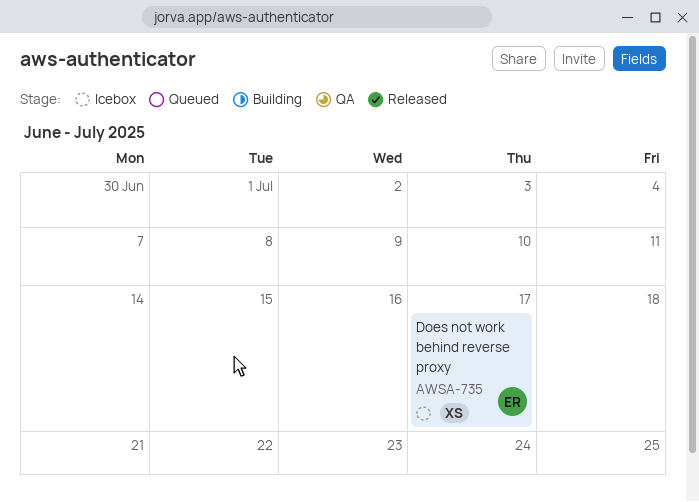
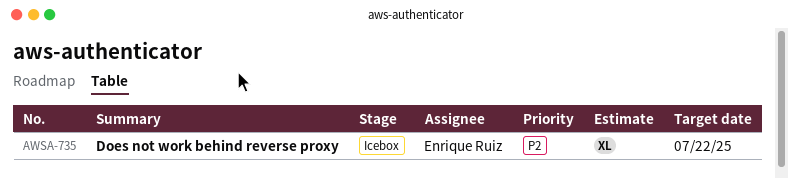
AWSA-735, estimate: XS -> XL
AWSA-735, due: Jul 17 -> Jul 22

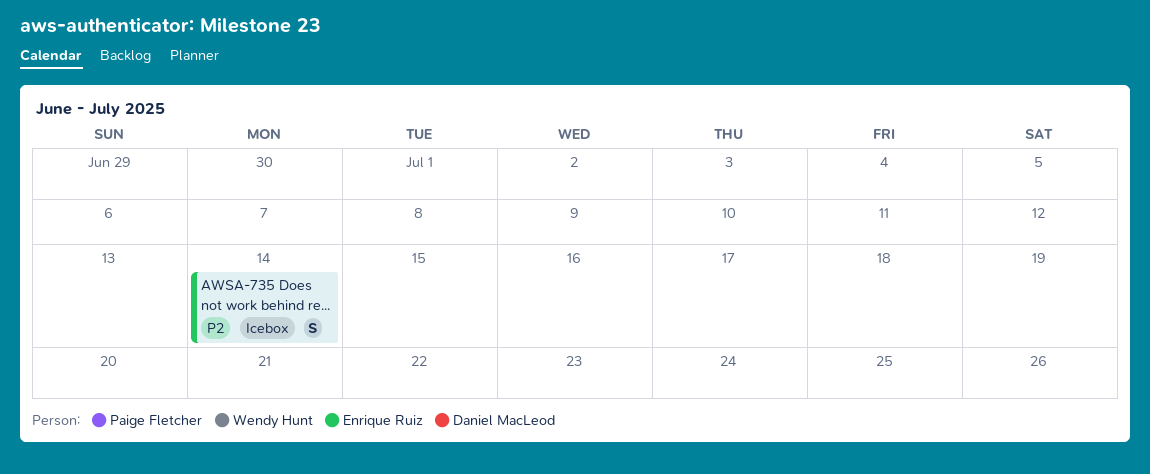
AWSA-735, estimate: XL -> S
AWSA-735, due: Jul 22 -> Jul 14

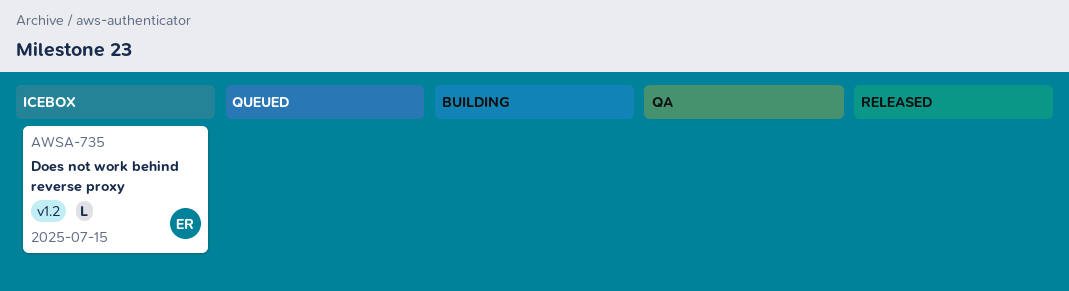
AWSA-735, estimate: S -> L
AWSA-735, due: Jul 14 -> Jul 15

